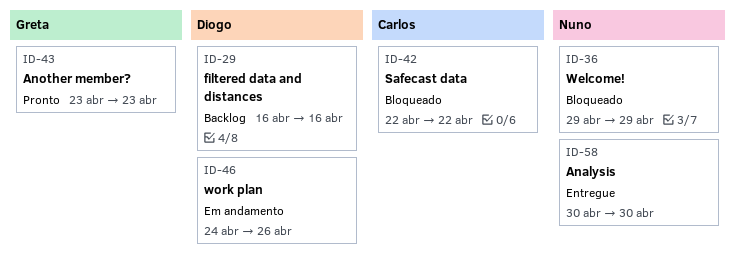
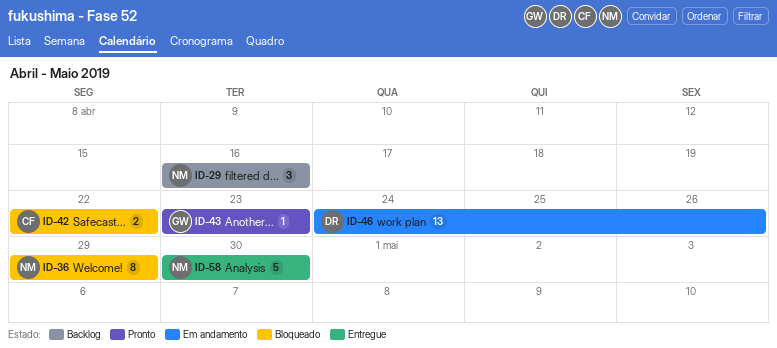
ID-29, owner: Diogo -> Nuno

